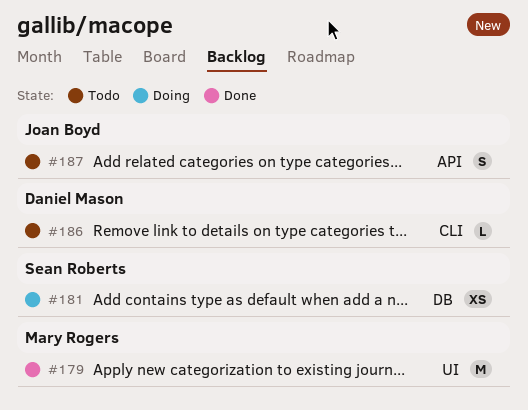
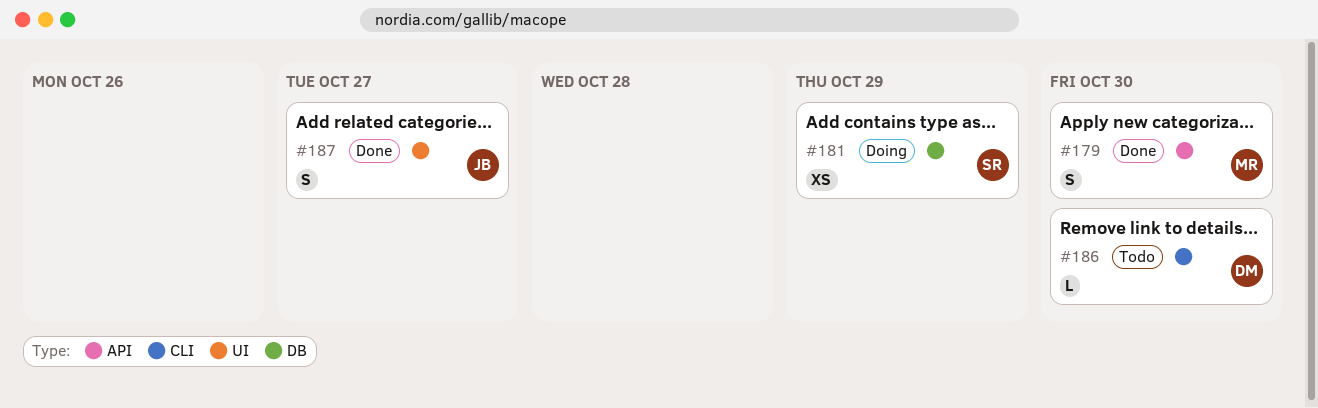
#179, label: UI -> API
#179, estimate: M -> S
#187, status: Todo -> Done
#187, label: API -> UI

